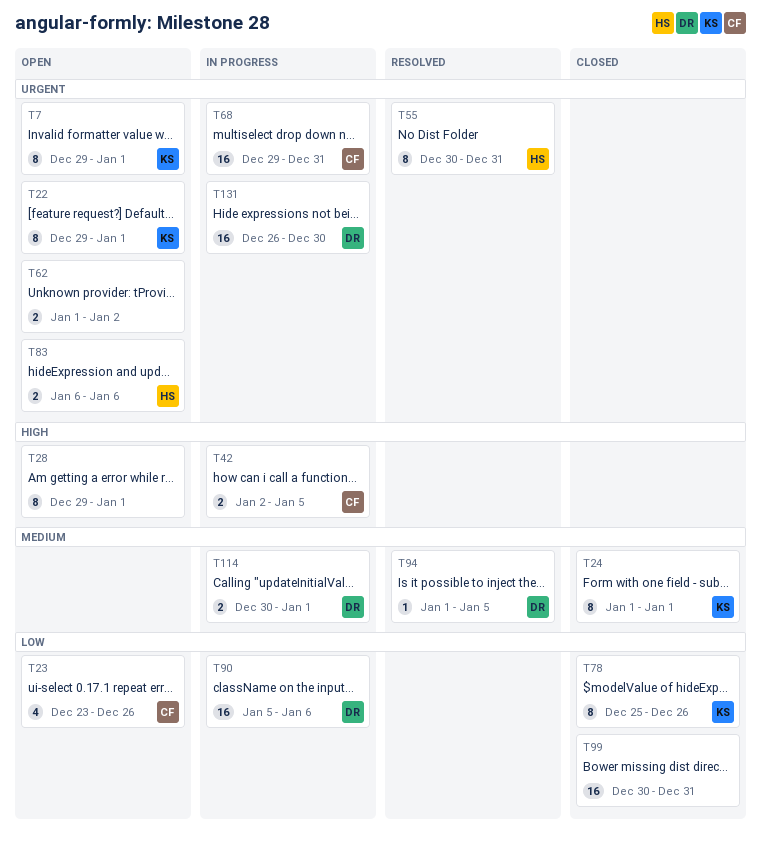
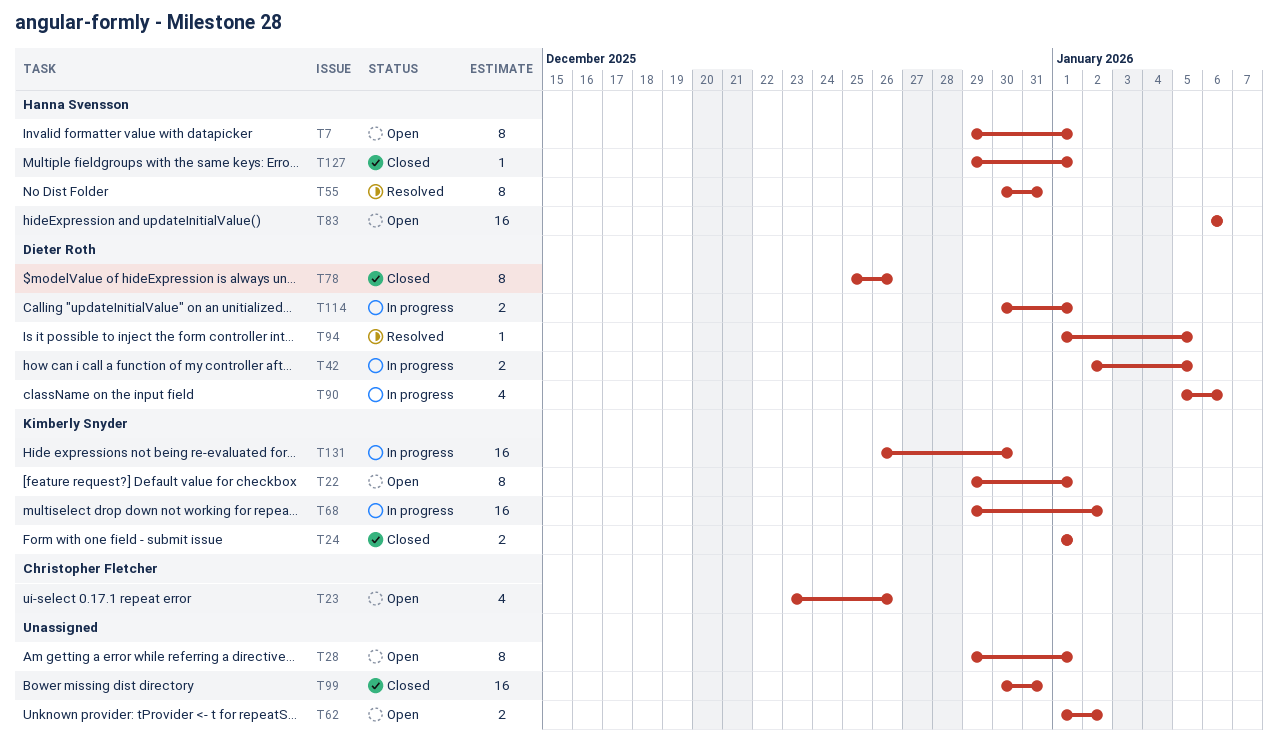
T7, owner: Kimberly Snyder -> Hanna Svensson
T24, estimate: 8 -> 2
T42, owner: Christopher Fletcher -> Dieter Roth
T68, owner: Christopher Fletcher -> Kimberly Snyder
T68, due: Dec 31 -> Jan 2
T78, owner: Kimberly Snyder -> Dieter Roth
T83, estimate: 2 -> 16
T90, estimate: 16 -> 4
T127: none -> present
T131, owner: Dieter Roth -> Kimberly Snyder

